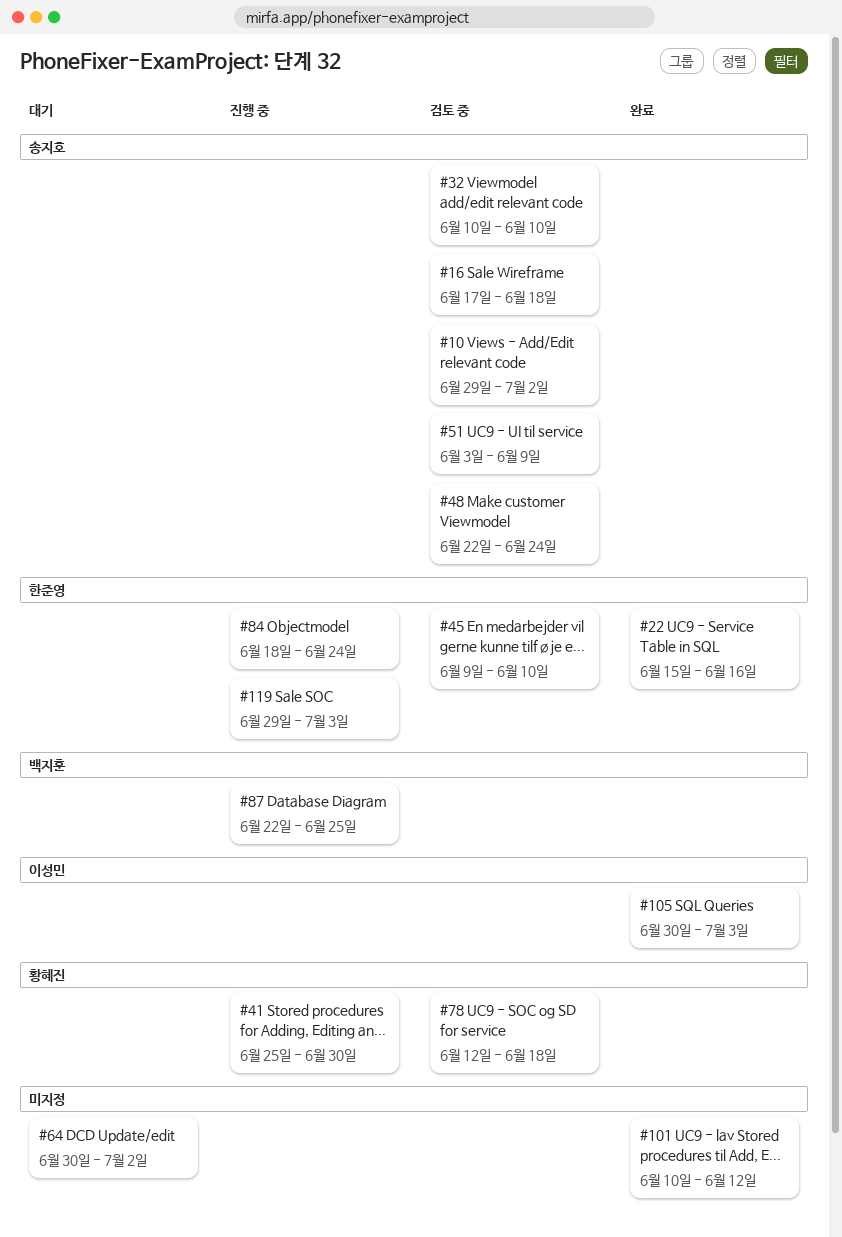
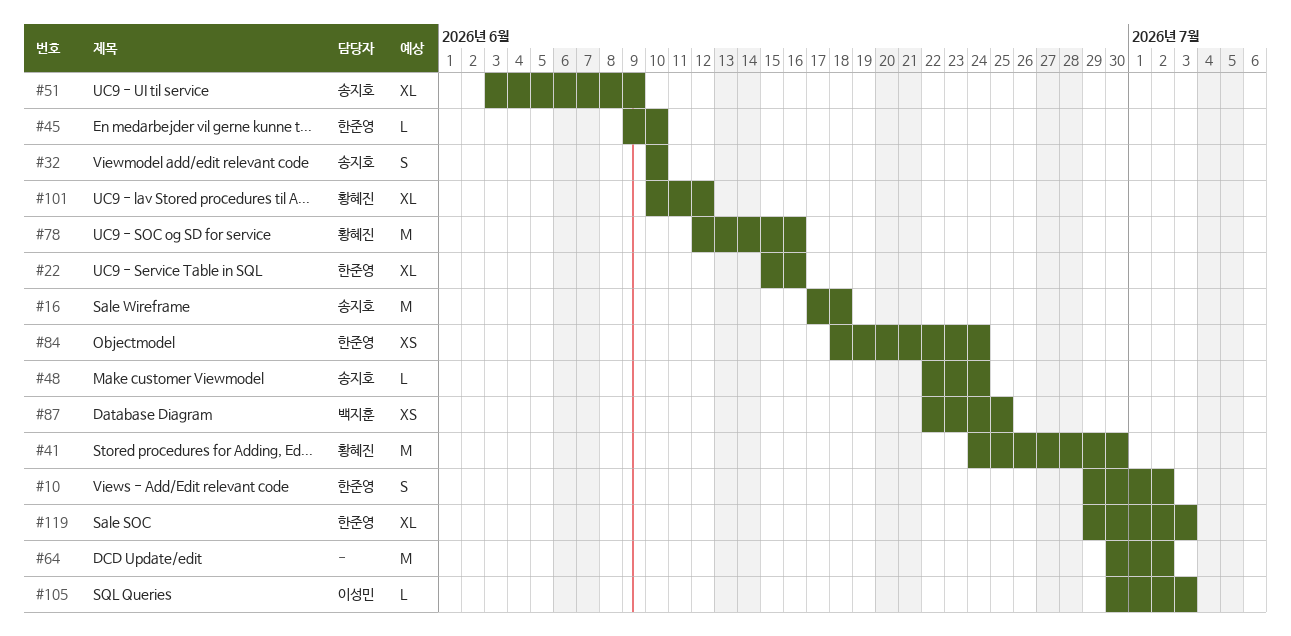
#10, owner: 송지호 -> 한준영
#41, start: Jun 25 -> Jun 24
#78, due: Jun 18 -> Jun 16
#101, owner: none -> 황혜진

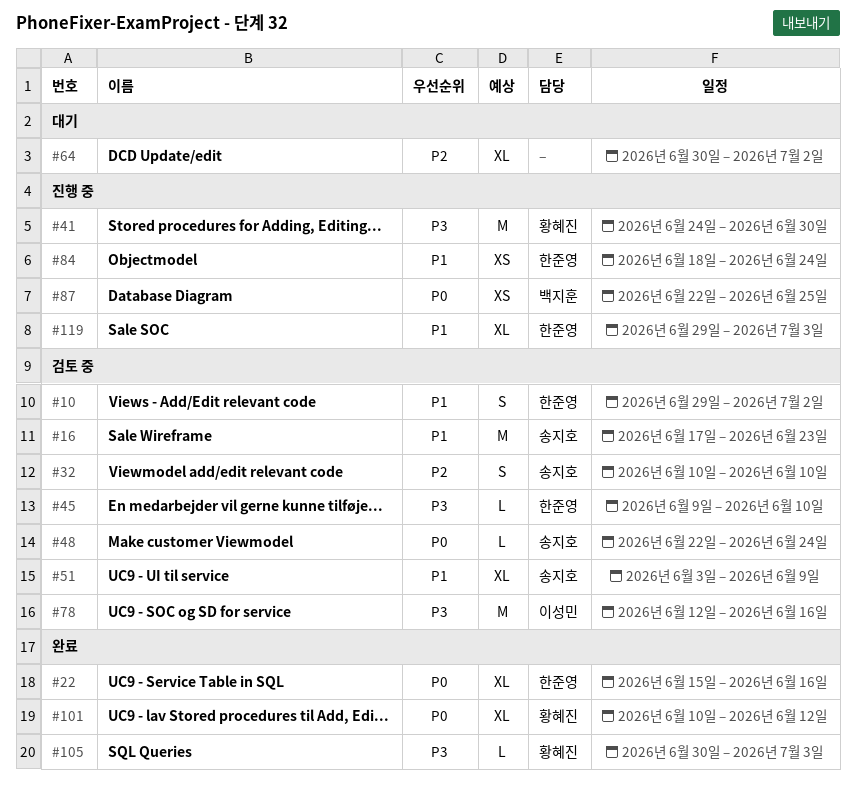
#16, due: Jun 18 -> Jun 23
#64, estimate: M -> XL
#78, owner: 황혜진 -> 이성민
#105, owner: 이성민 -> 황혜진

